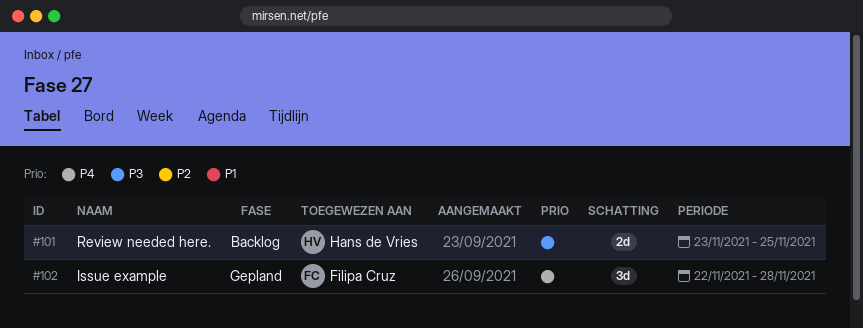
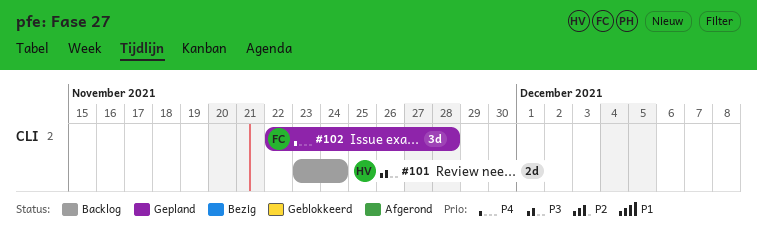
#101, due: Nov 25 -> Nov 24

